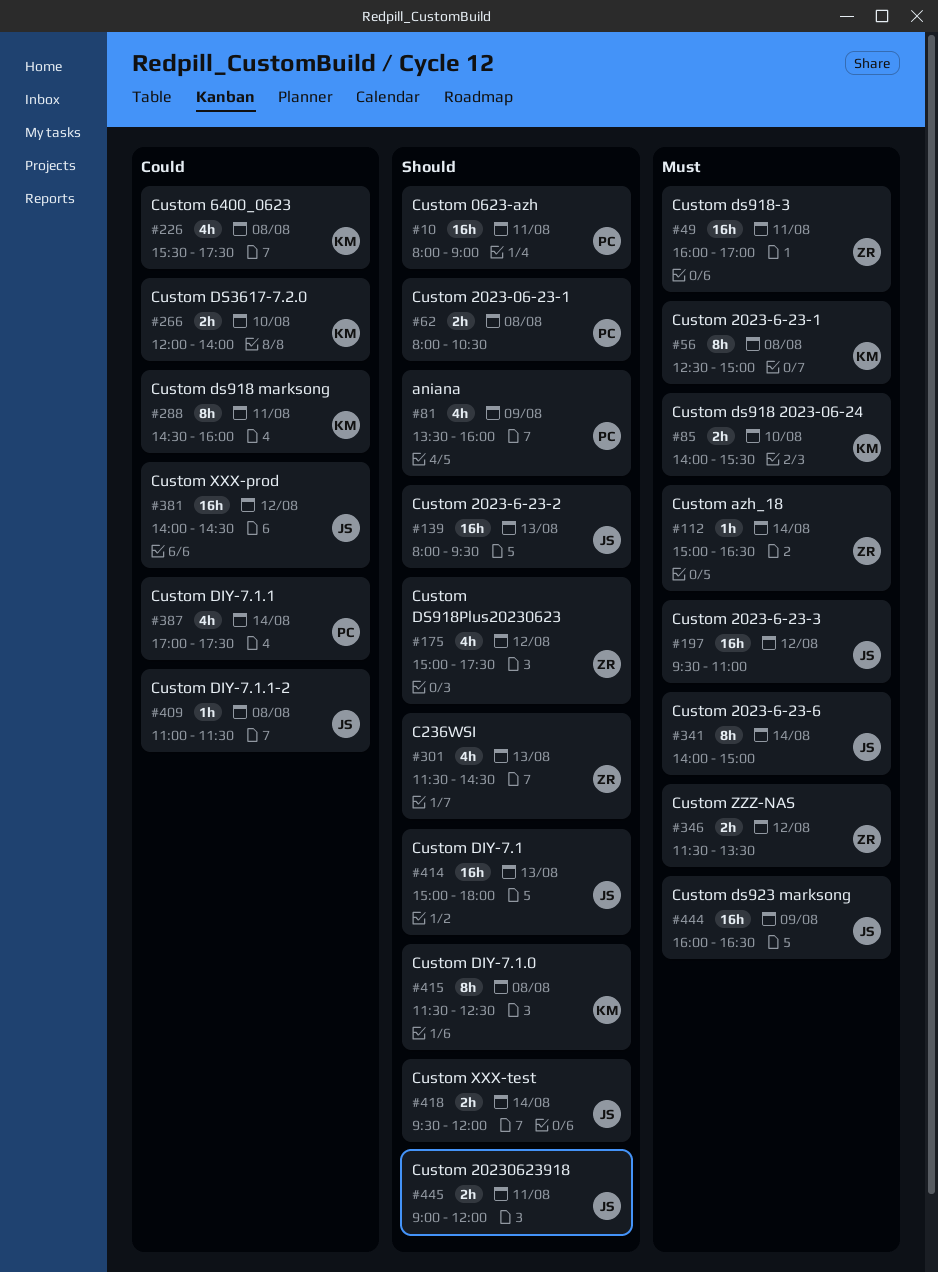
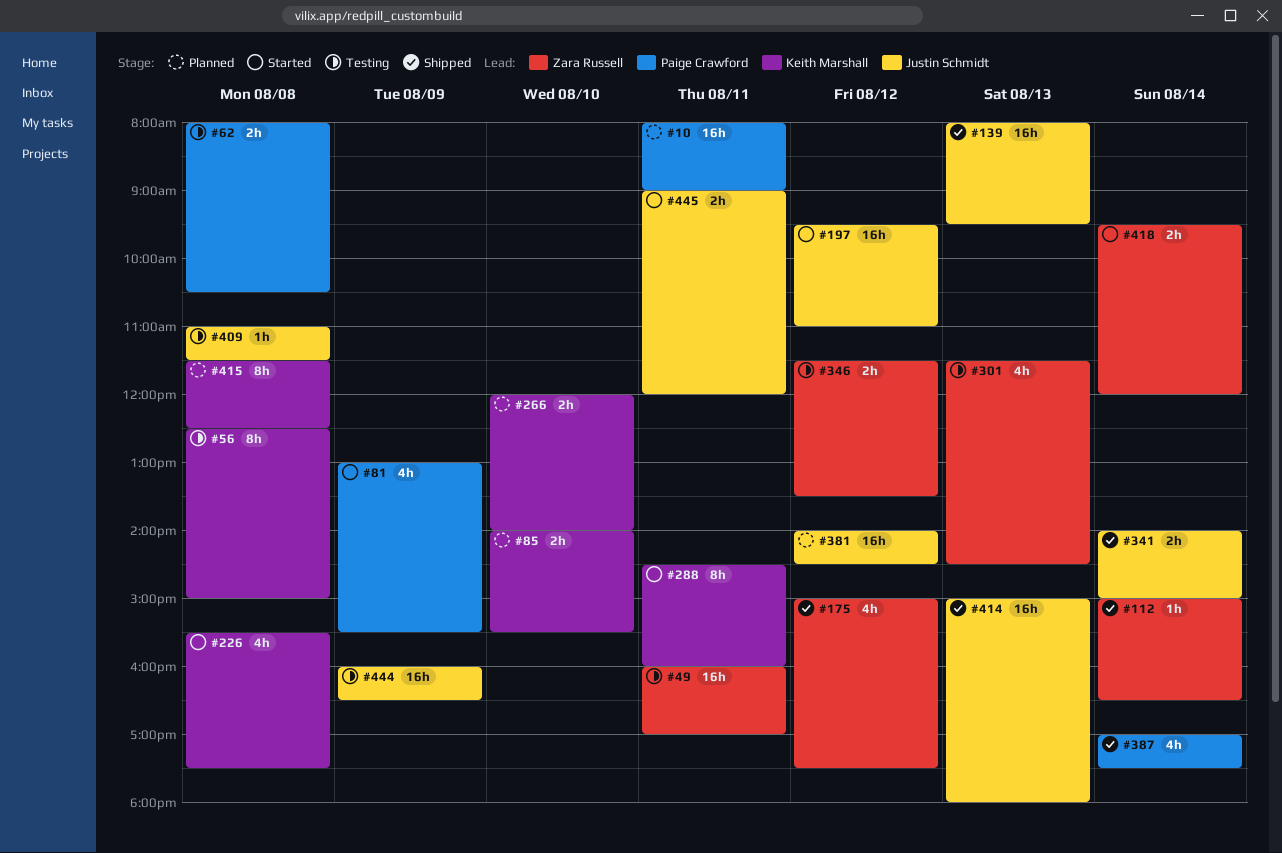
#81, begins: 13:30 -> 13:00
#81, ends: 16:00 -> 15:30
#341, estimate: 8h -> 2h
#418, owner: Justin Schmidt -> Zara Russell

